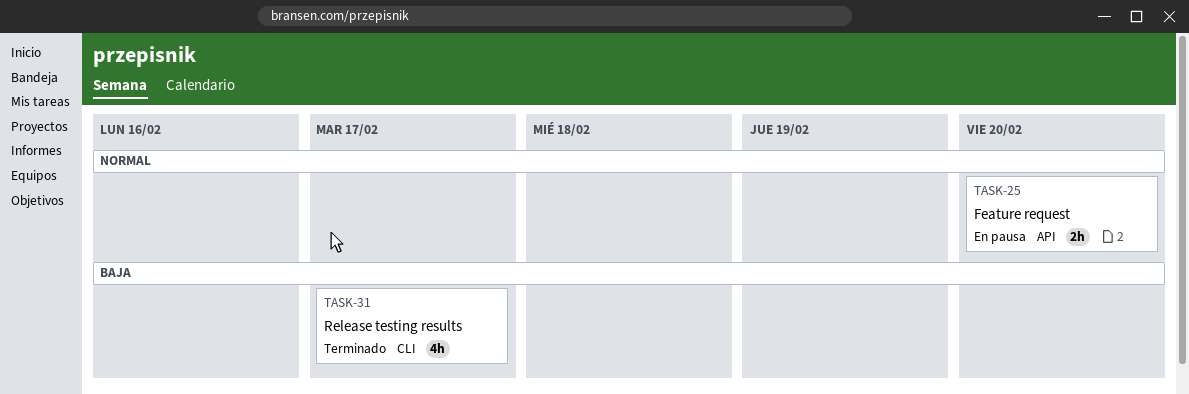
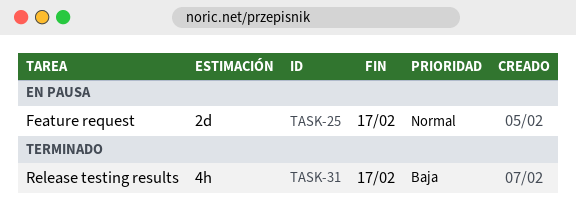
TASK-25, estimate: 2h -> 2d
TASK-25, due: Feb 20 -> Feb 17

